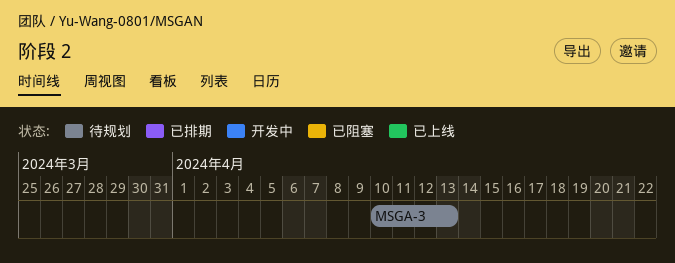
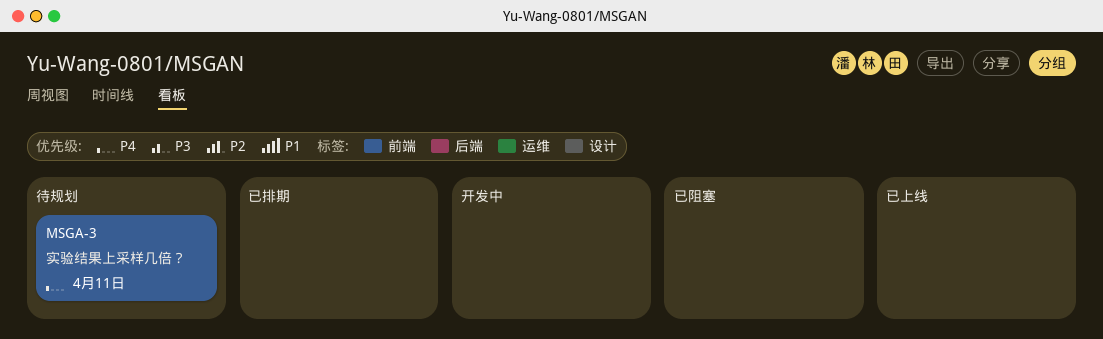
MSGA-3, due: Apr 13 -> Apr 11

